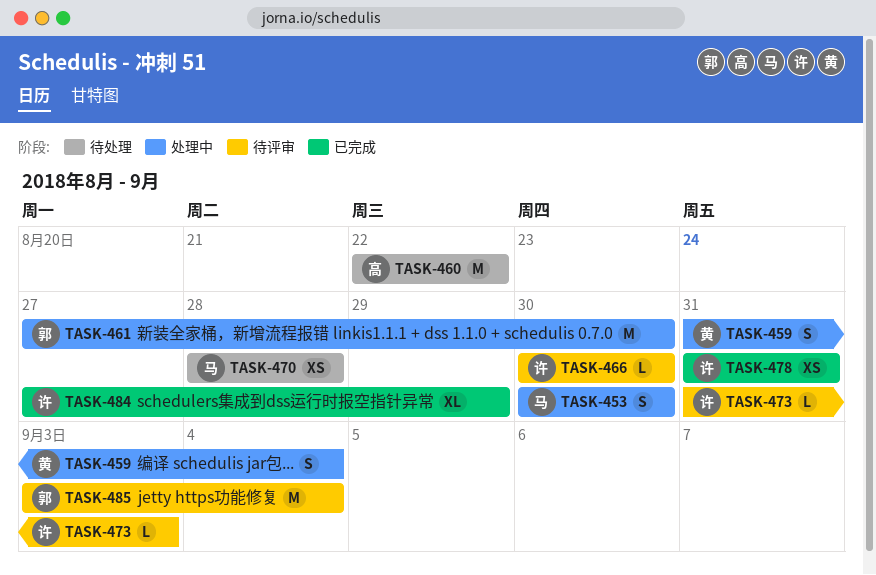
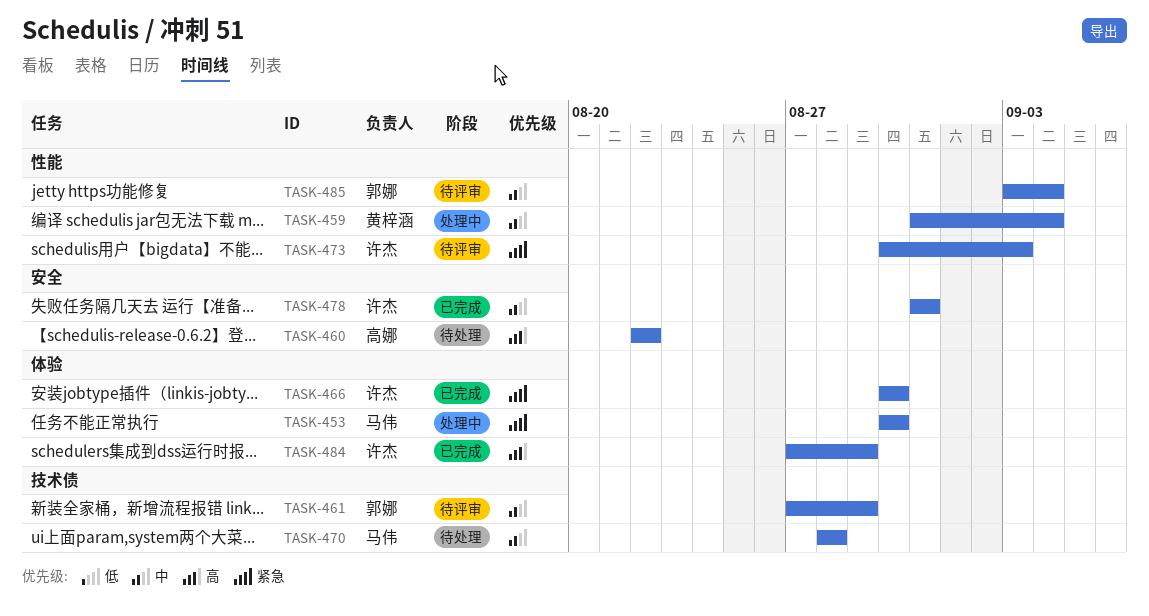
TASK-461, status: 处理中 -> 待评审
TASK-461, due: Aug 30 -> Aug 29
TASK-466, status: 待评审 -> 已完成
TASK-473, start: Aug 31 -> Aug 30

